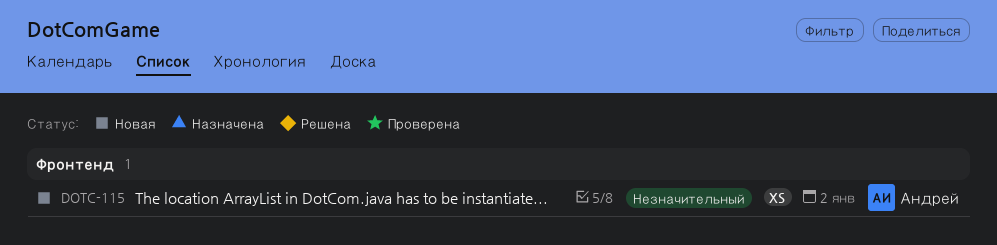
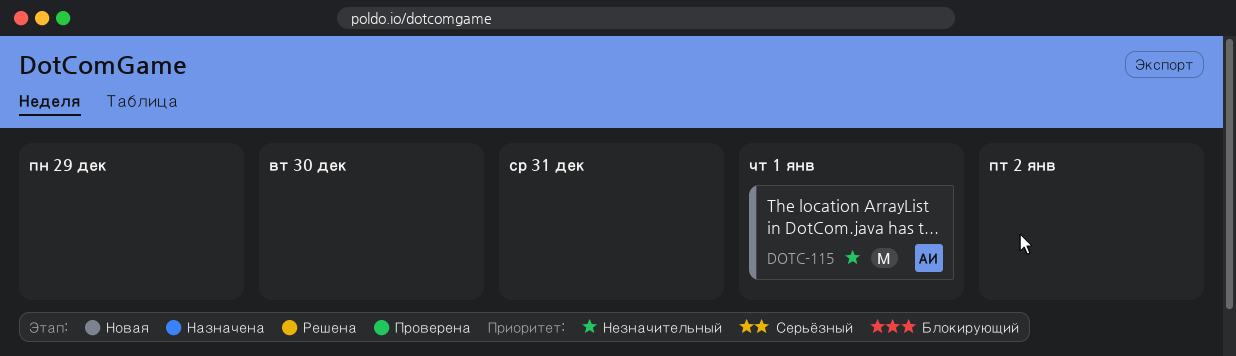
DOTC-115, estimate: XS -> M
DOTC-115, due: Jan 2 -> Jan 1

